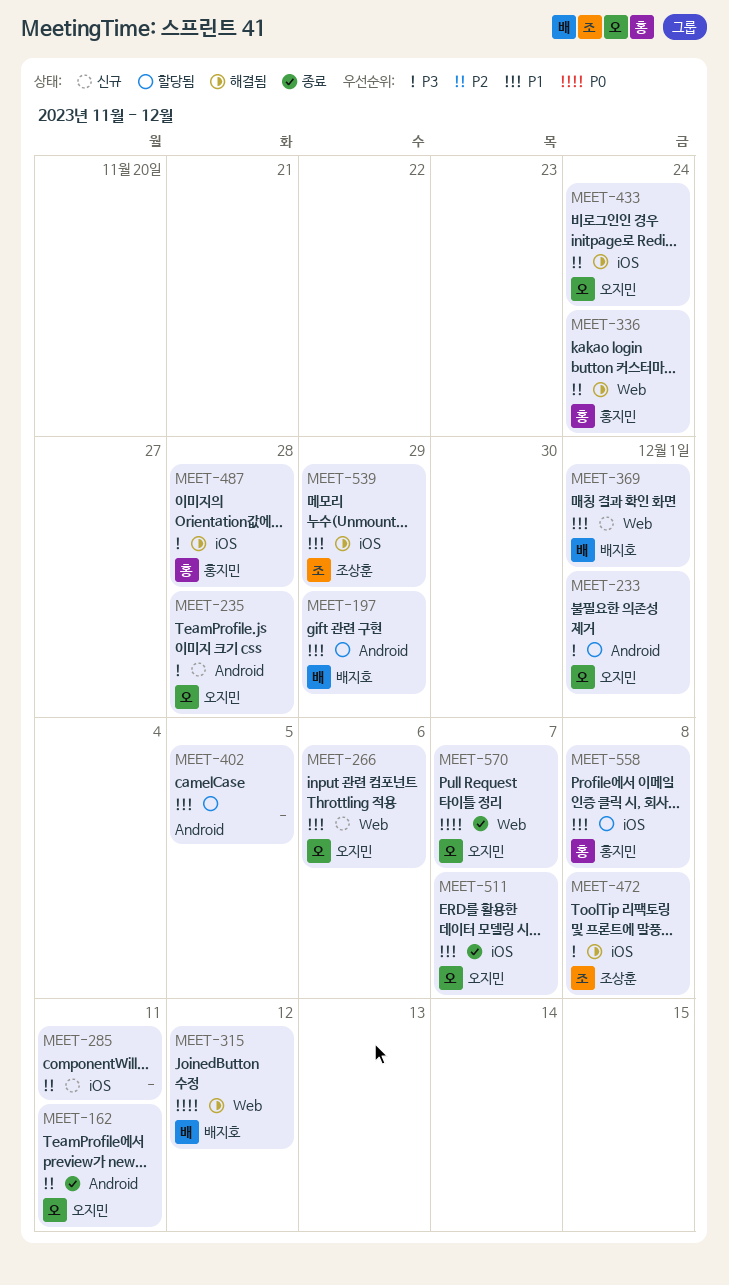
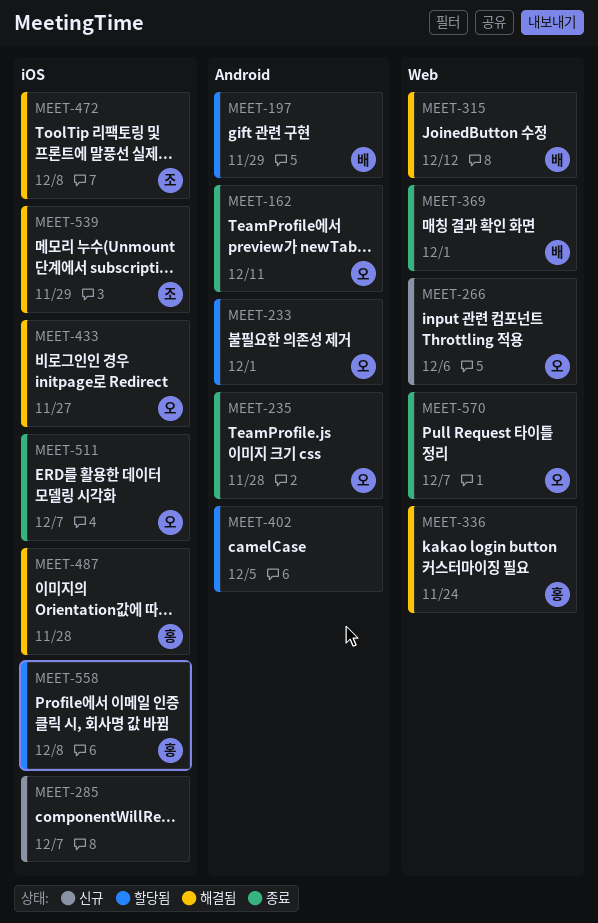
MEET-235, status: 신규 -> 종료
MEET-285, due: Dec 11 -> Dec 7
MEET-369, status: 신규 -> 종료
MEET-433, due: Nov 24 -> Nov 27

